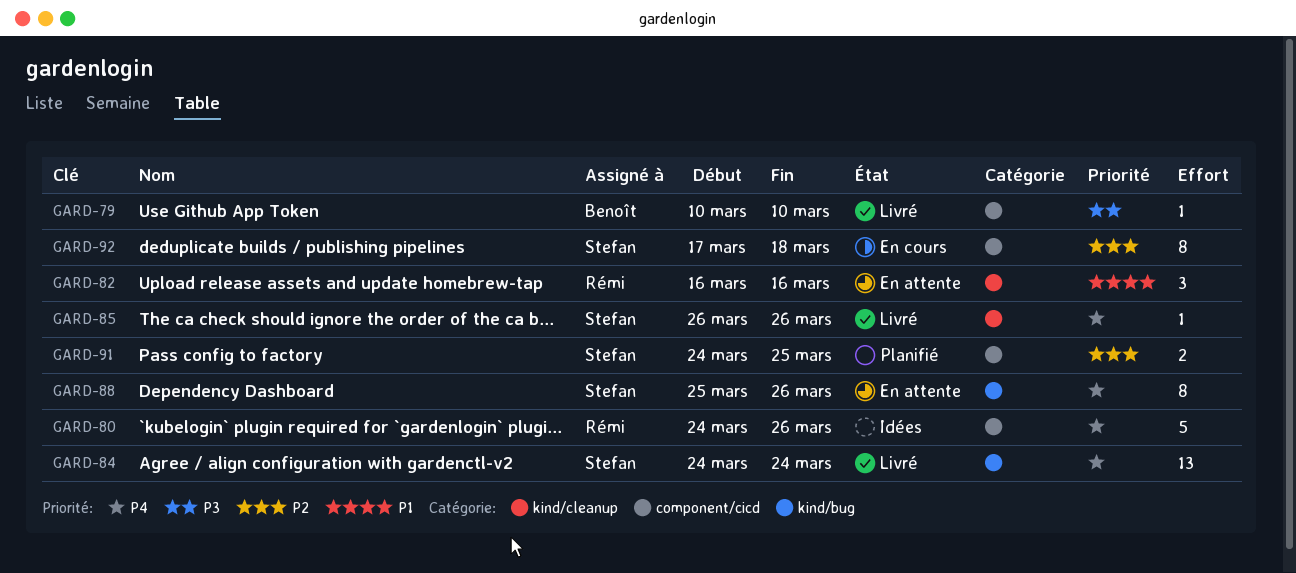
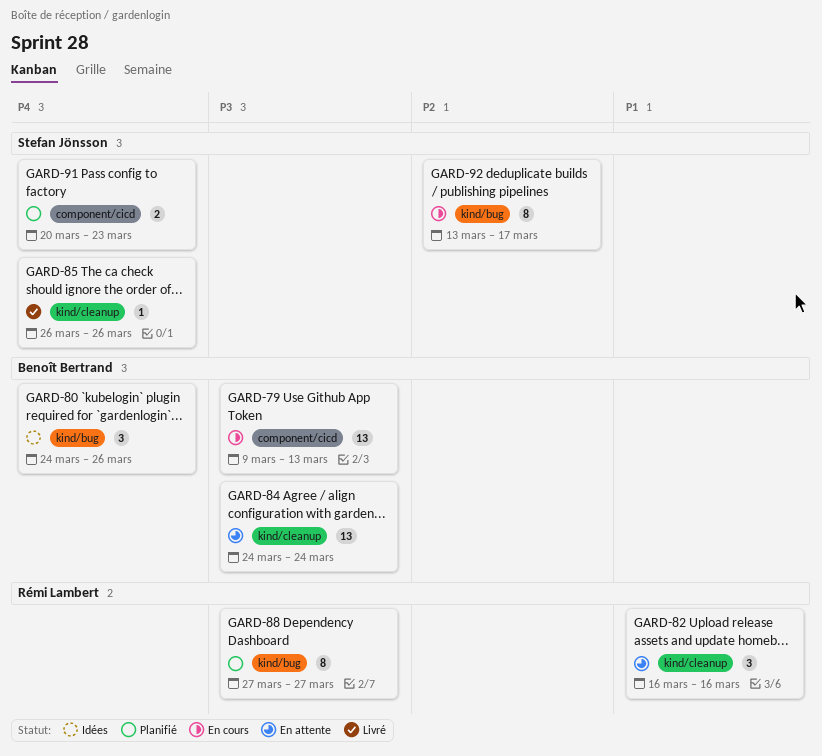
GARD-79, status: Livré -> En cours
GARD-79, estimate: 1 -> 13
GARD-79, start: Mar 10 -> Mar 9
GARD-79, due: Mar 10 -> Mar 13
GARD-80, owner: Rémi Lambert -> Benoît Bertrand
GARD-80, label: component/cicd -> kind/bug
GARD-80, estimate: 5 -> 3
GARD-84, status: Livré -> En attente
GARD-84, owner: Stefan Jönsson -> Benoît Bertrand
GARD-84, priority: P4 -> P3
GARD-84, label: kind/bug -> kind/cleanup
GARD-88, status: En attente -> Planifié
GARD-88, owner: Stefan Jönsson -> Rémi Lambert
GARD-88, priority: P4 -> P3
GARD-88, start: Mar 25 -> Mar 27
GARD-88, due: Mar 26 -> Mar 27
GARD-91, priority: P2 -> P4
GARD-91, start: Mar 24 -> Mar 20
GARD-91, due: Mar 25 -> Mar 23
GARD-92, label: component/cicd -> kind/bug
GARD-92, start: Mar 17 -> Mar 13
GARD-92, due: Mar 18 -> Mar 17

